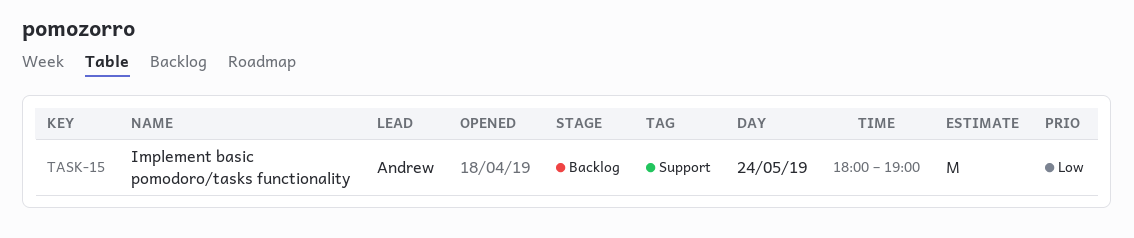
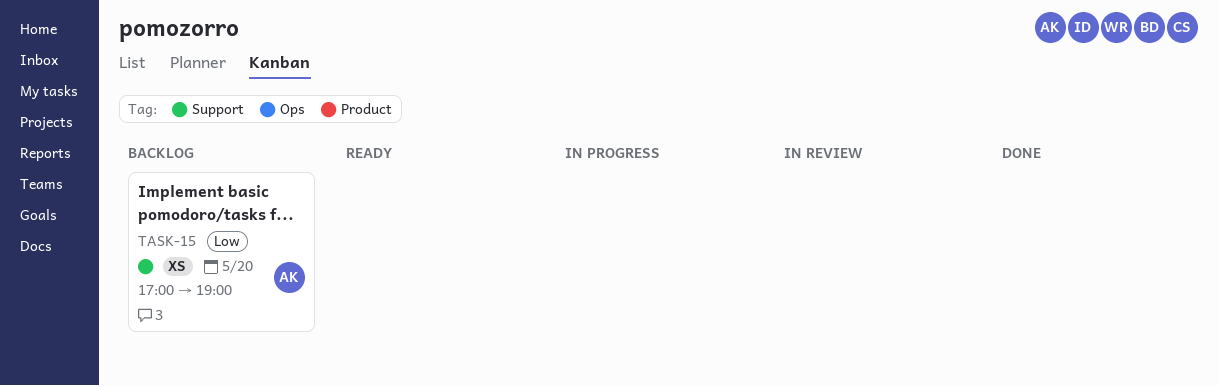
TASK-15, estimate: M -> XS
TASK-15, day: May 24 -> May 20
TASK-15, begins: 18:00 -> 17:00

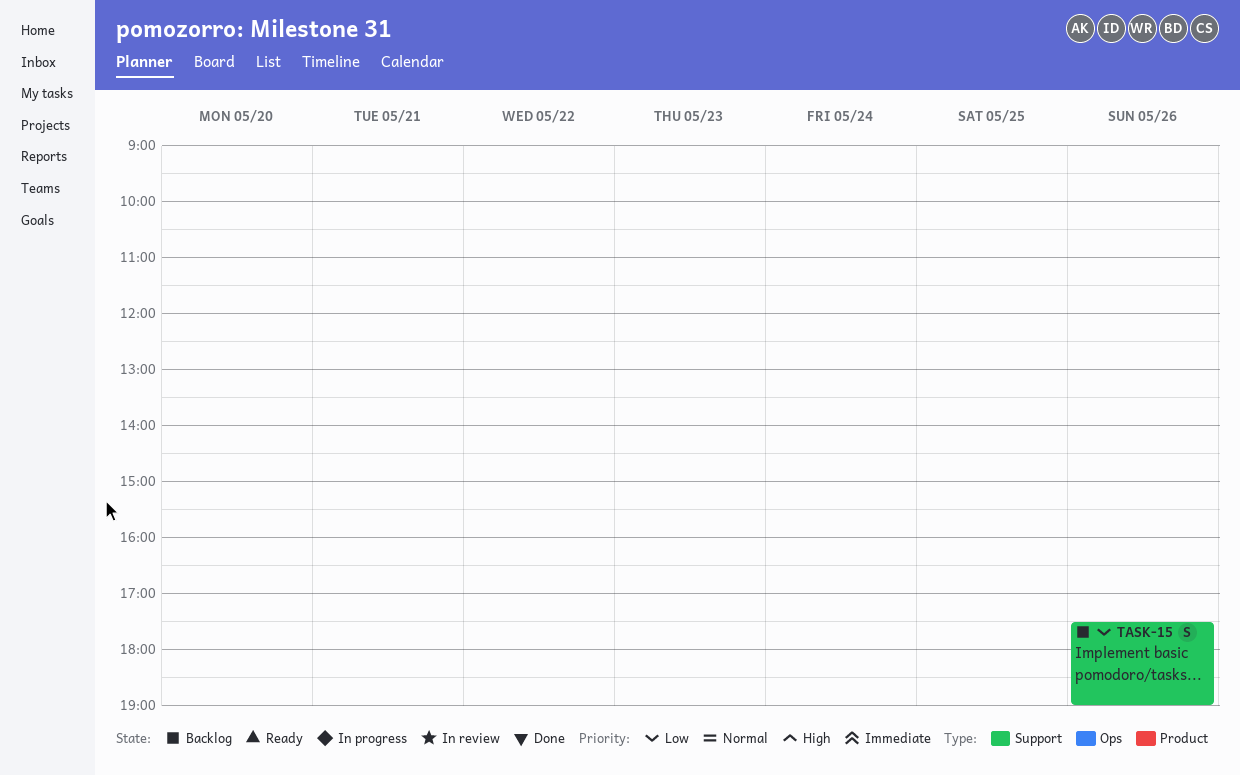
TASK-15, estimate: XS -> S
TASK-15, day: May 20 -> May 26
TASK-15, begins: 17:00 -> 17:30

